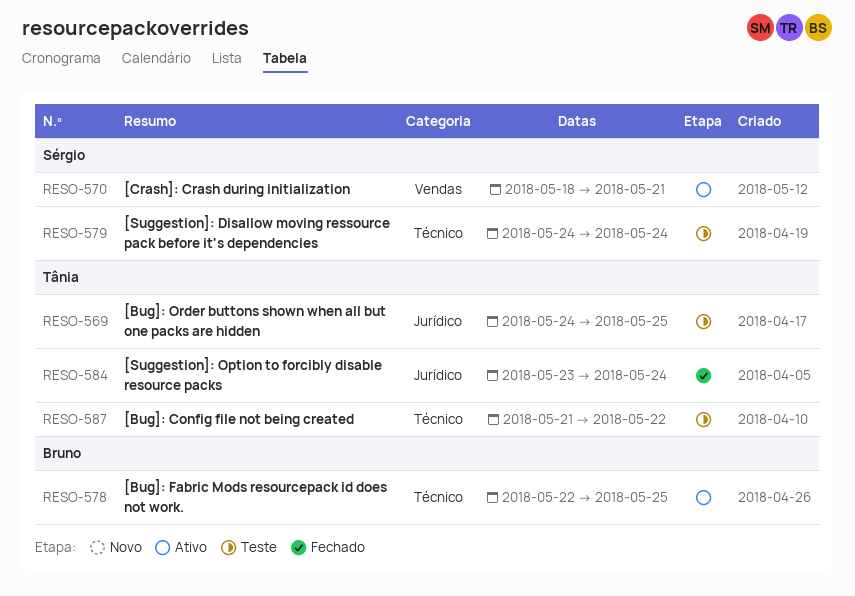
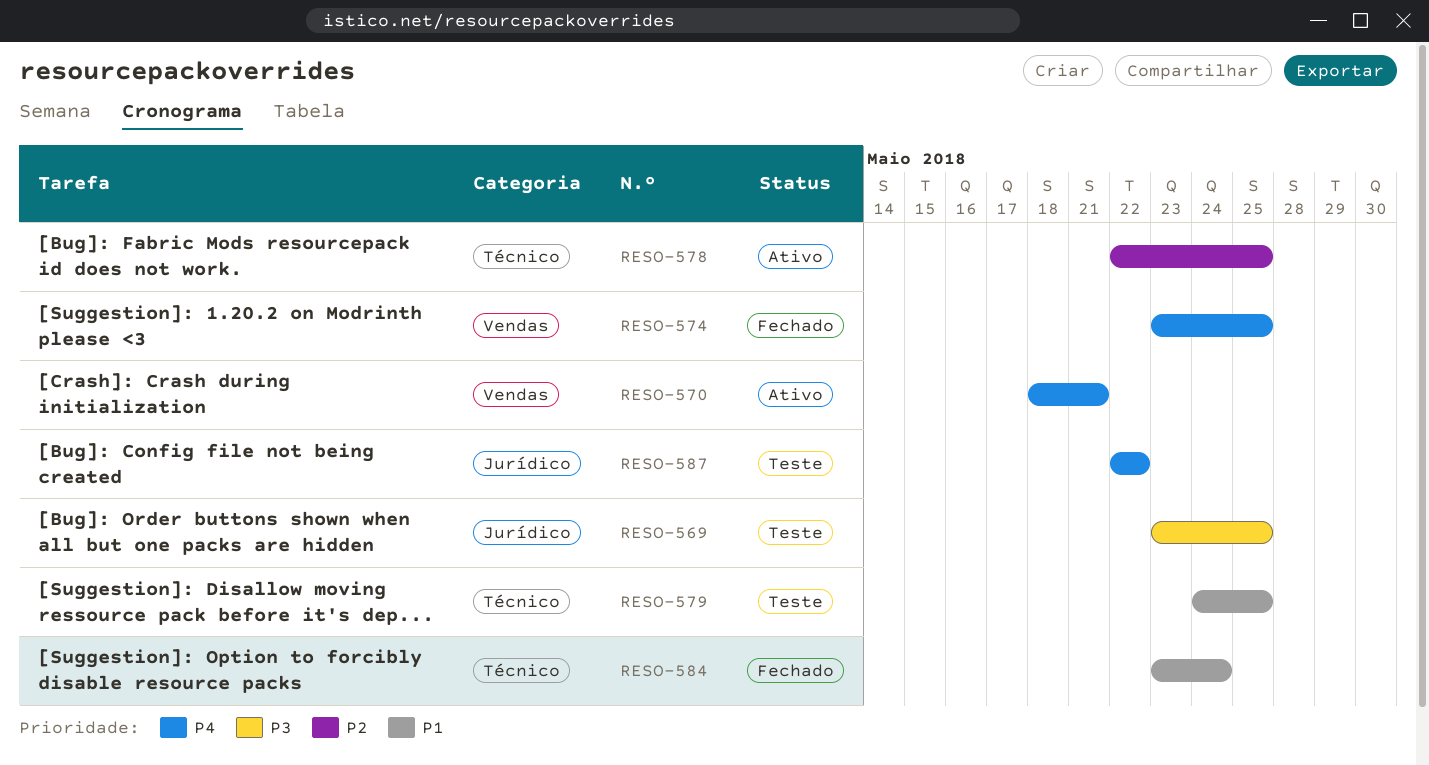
RESO-569, start: May 24 -> May 23
RESO-574: none -> present
RESO-579, due: May 24 -> May 25
RESO-584, label: Jurídico -> Técnico
RESO-587, label: Técnico -> Jurídico
RESO-587, start: May 21 -> May 22

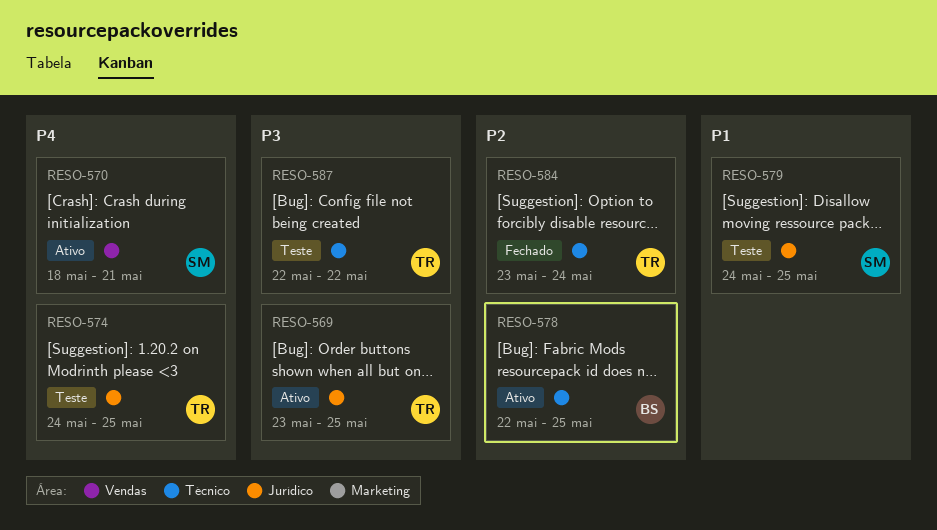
RESO-569, status: Teste -> Ativo
RESO-574, status: Fechado -> Teste
RESO-574, label: Vendas -> Jurídico
RESO-574, start: May 23 -> May 24
RESO-579, label: Técnico -> Jurídico
RESO-584, priority: P1 -> P2
RESO-587, priority: P4 -> P3
RESO-587, label: Jurídico -> Técnico

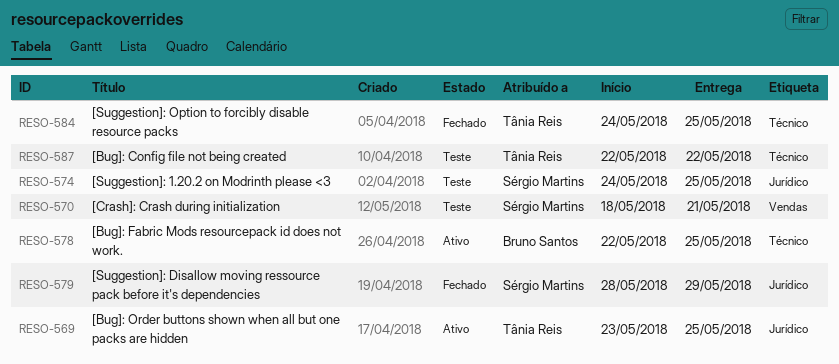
RESO-570, status: Ativo -> Teste
RESO-574, owner: Tânia Reis -> Sérgio Martins
RESO-579, status: Teste -> Fechado
RESO-579, start: May 24 -> May 28
RESO-579, due: May 25 -> May 29
RESO-584, start: May 23 -> May 24
RESO-584, due: May 24 -> May 25

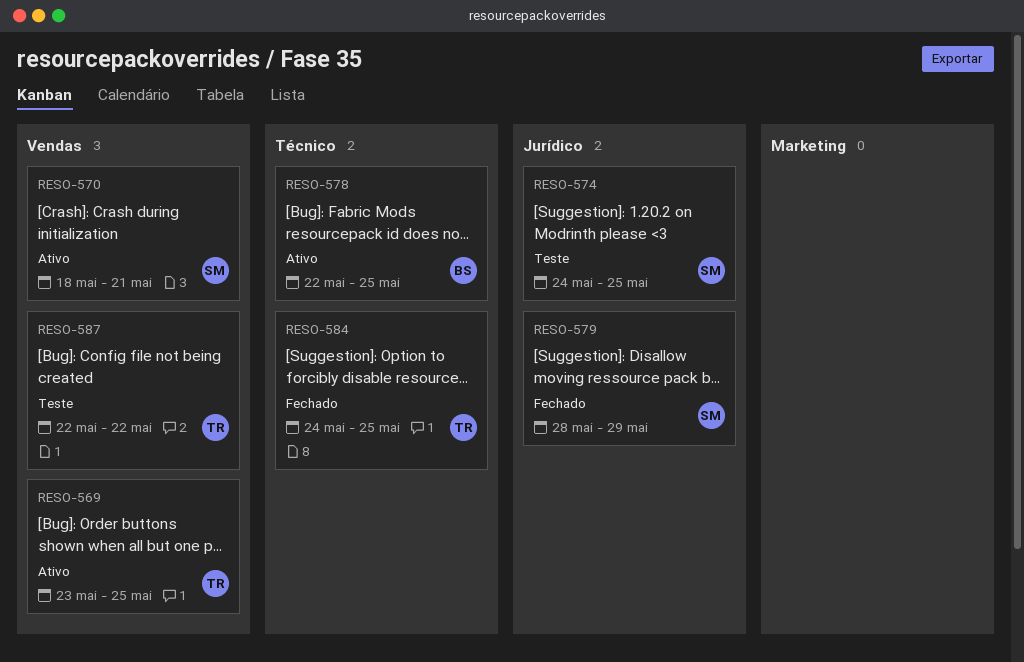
RESO-569, label: Jurídico -> Vendas
RESO-570, status: Teste -> Ativo
RESO-587, label: Técnico -> Vendas

